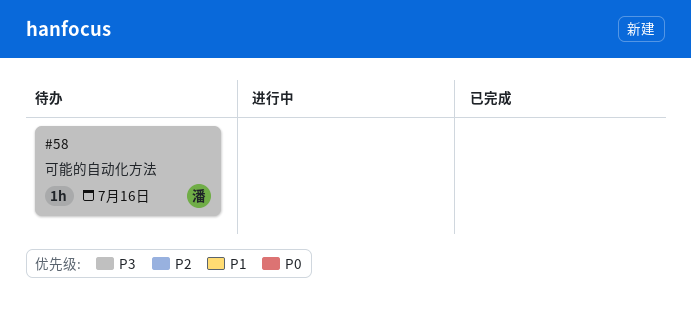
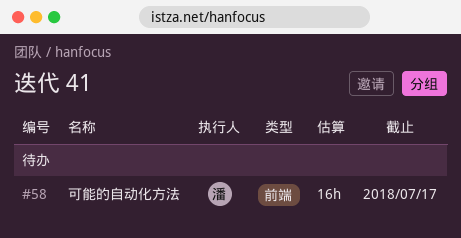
#58, estimate: 1h -> 16h
#58, due: Jul 16 -> Jul 17

